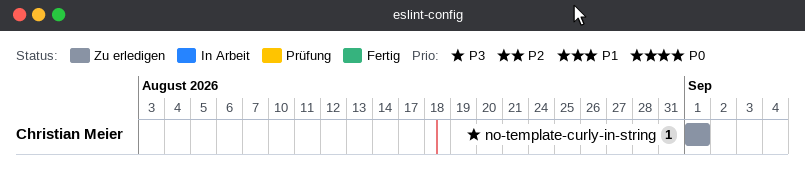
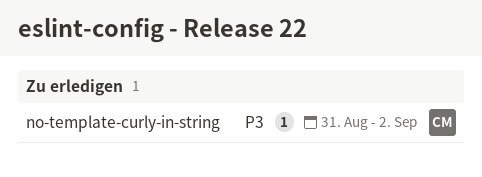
no-template-curly-in-string, start: Sep 1 -> Aug 31
no-template-curly-in-string, due: Sep 1 -> Sep 2

